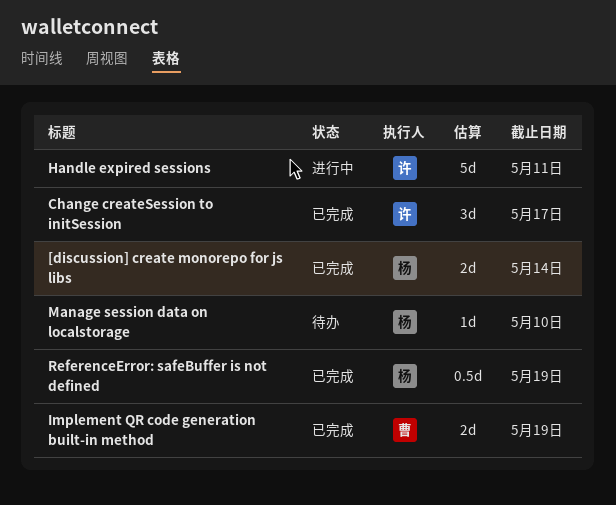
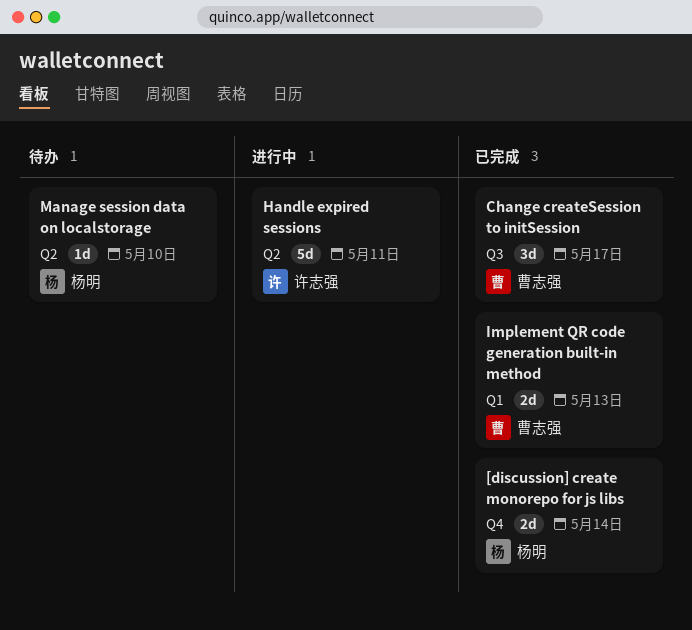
Change createSession to initSession, owner: 许志强 -> 曹志强
Implement QR code generation built-in method, due: May 19 -> May 13
ReferenceError: safeBuffer is not defined: present -> none

